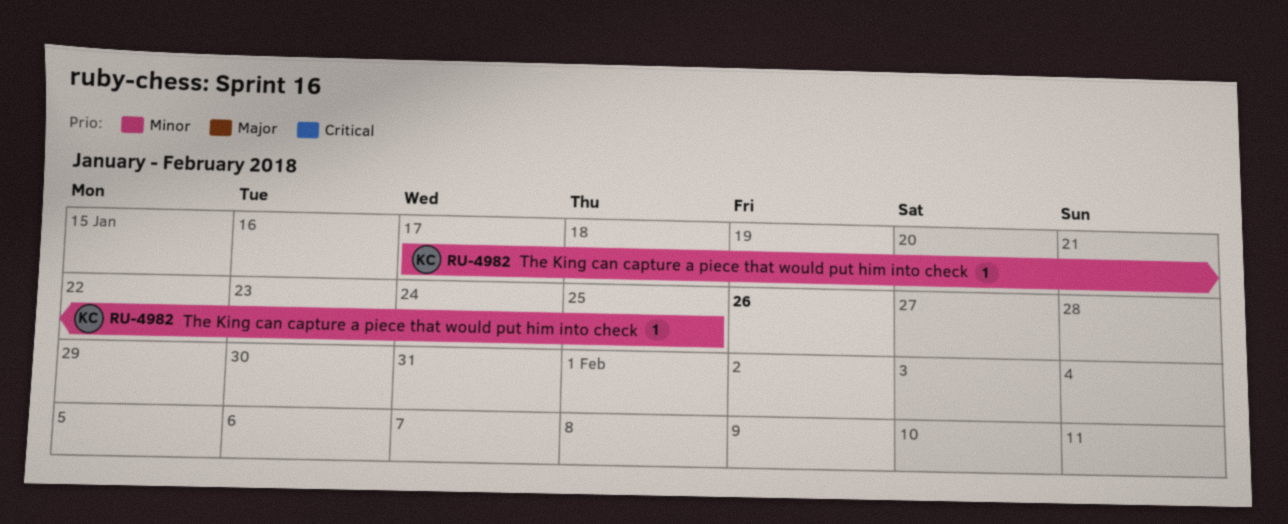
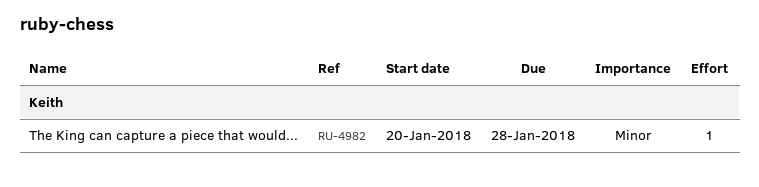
RU-4982, start: Jan 17 -> Jan 20
RU-4982, due: Jan 25 -> Jan 28

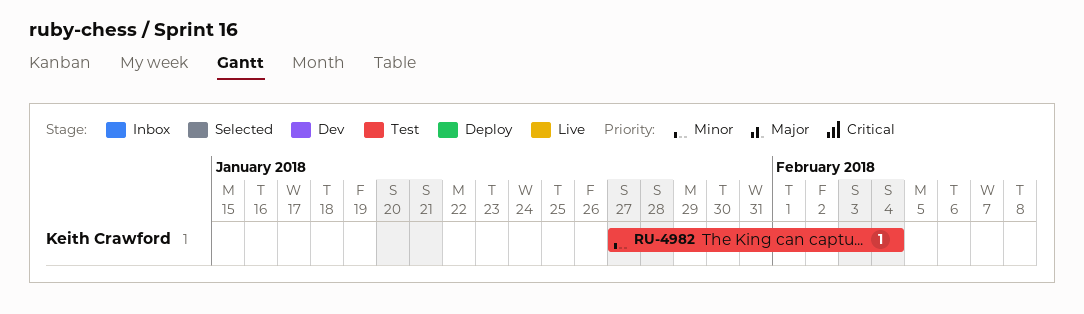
RU-4982, start: Jan 20 -> Jan 27
RU-4982, due: Jan 28 -> Feb 4

